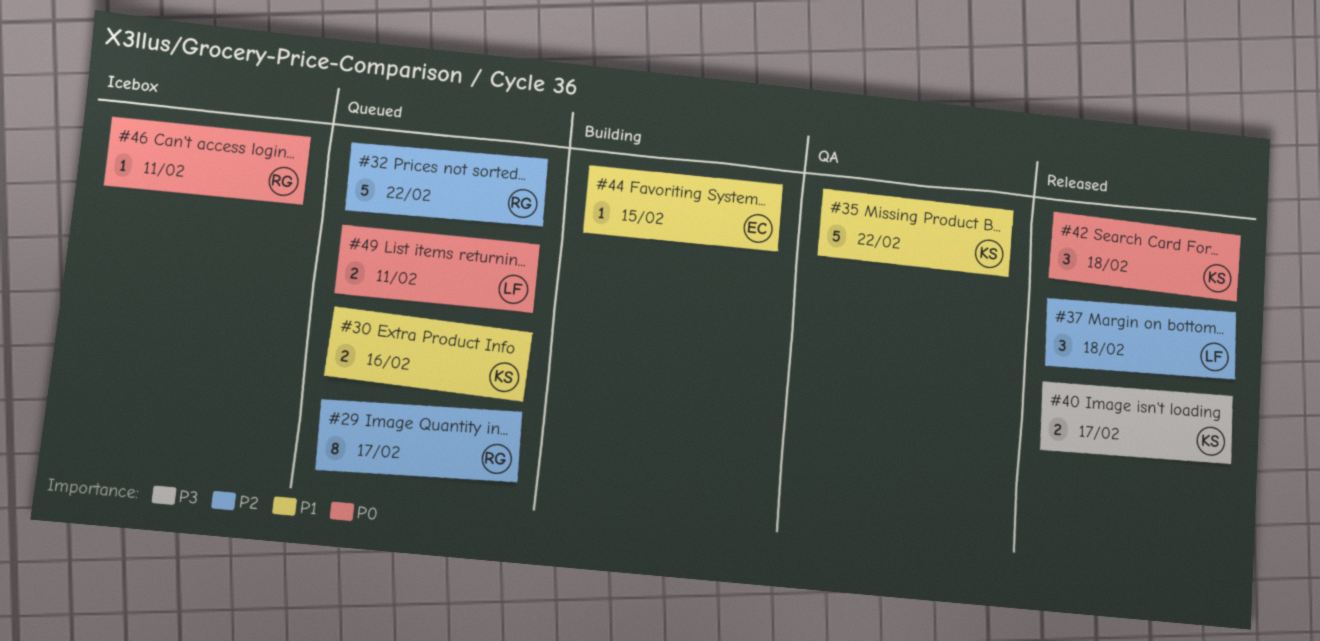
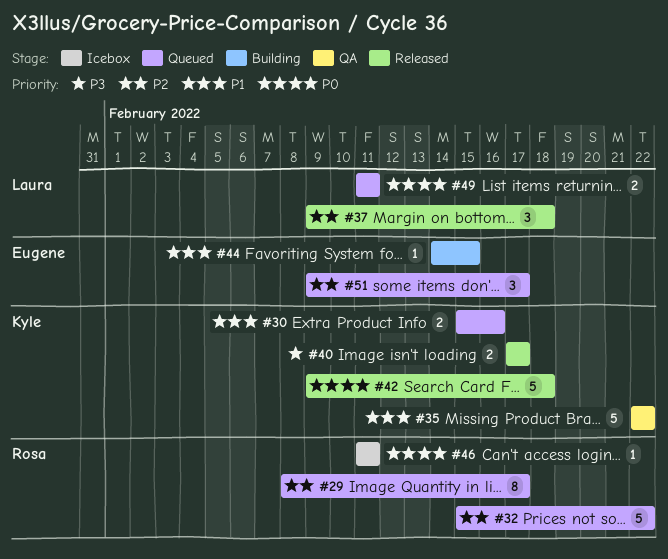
#42, estimate: 3 -> 5
#51: none -> present

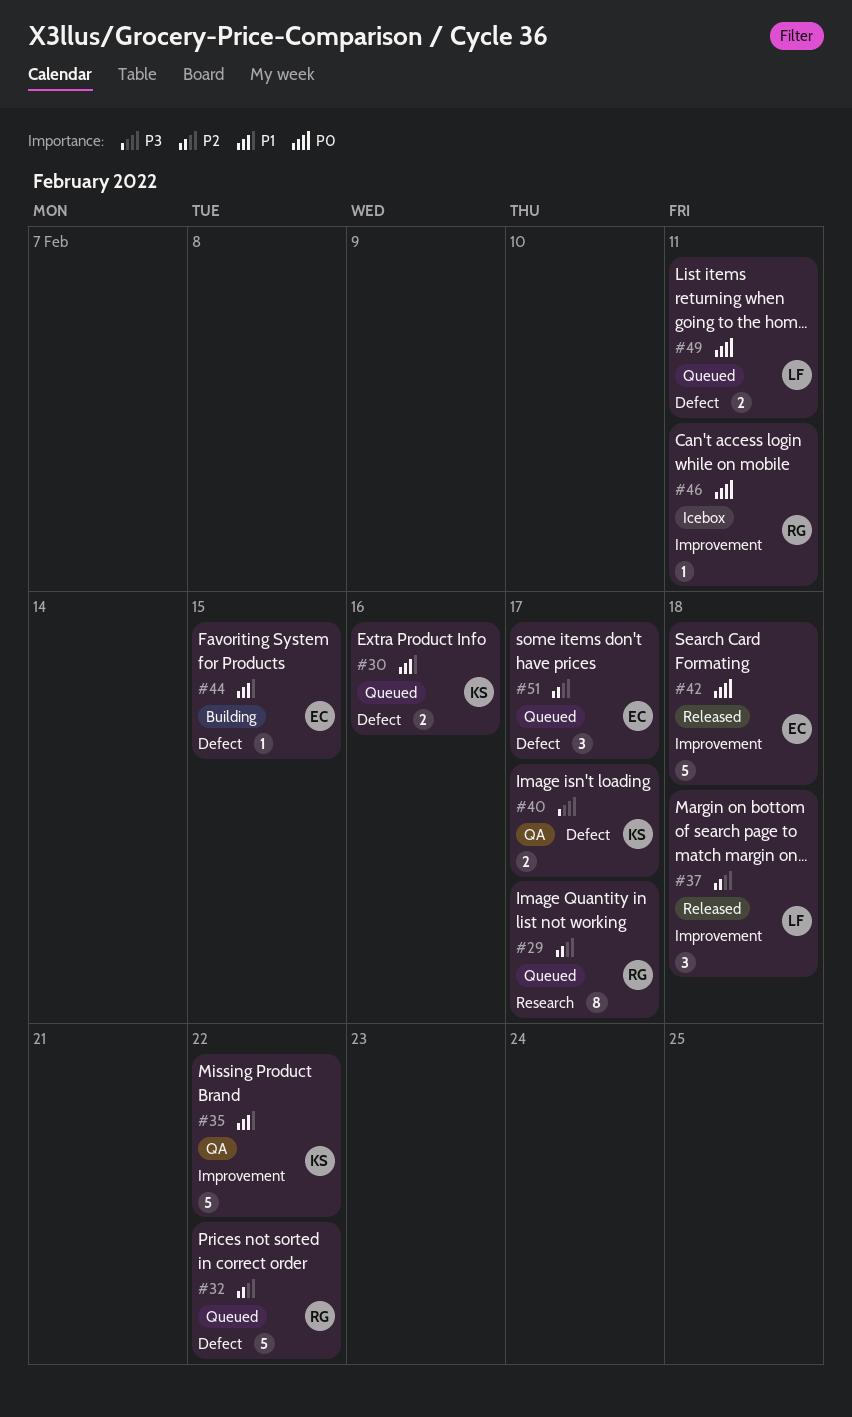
#40, status: Released -> QA
#42, owner: Kyle -> Eugene

